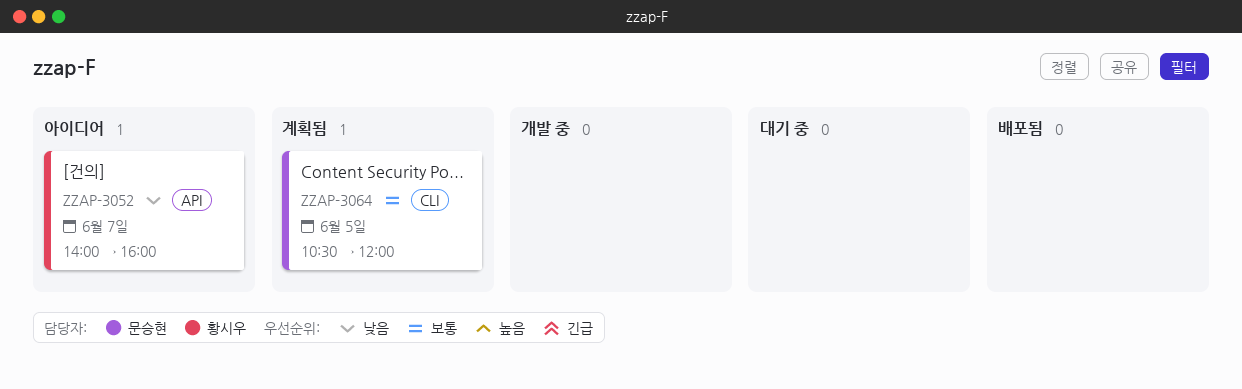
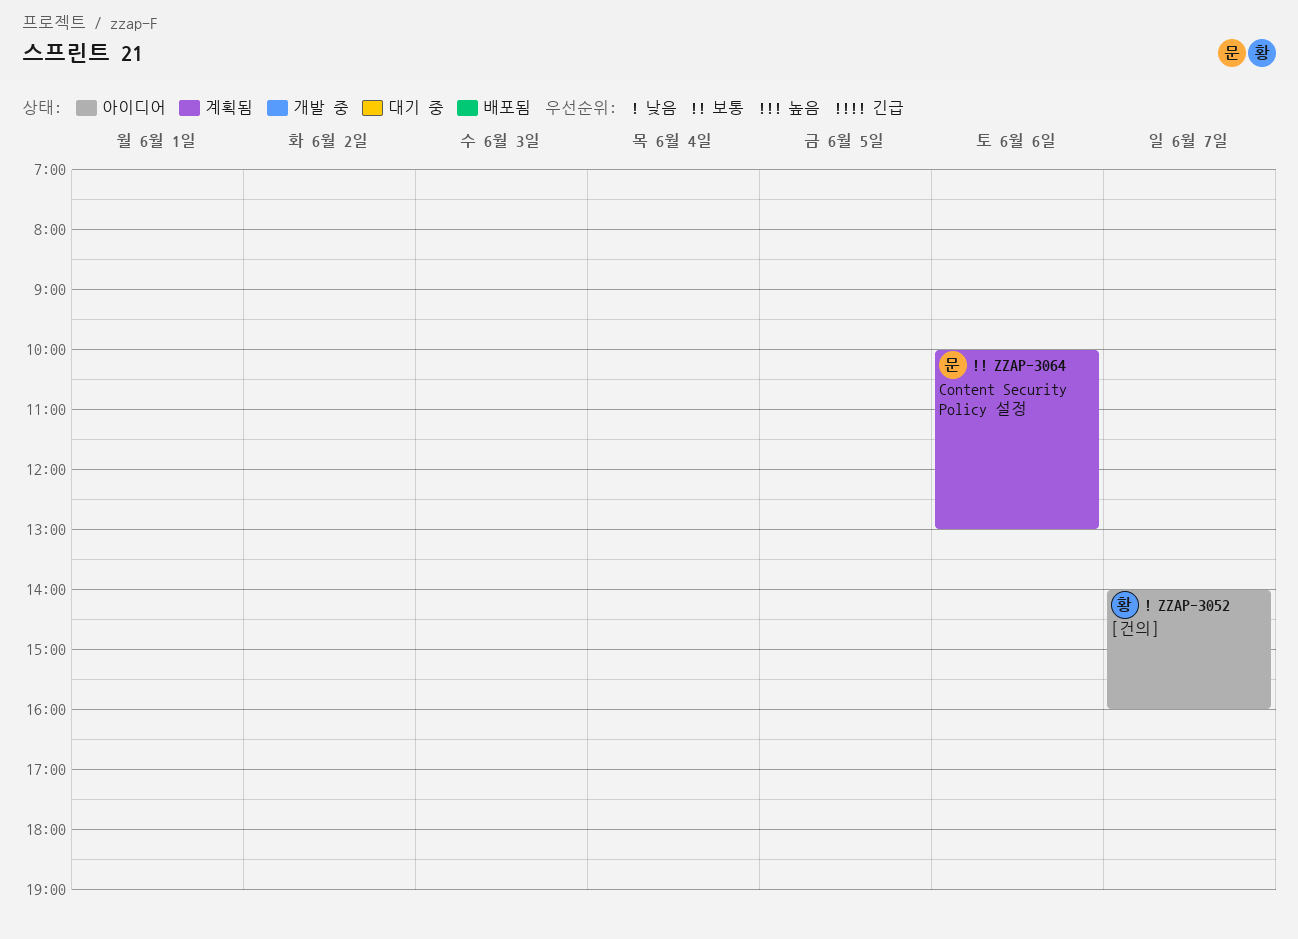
ZZAP-3064, day: Jun 5 -> Jun 6
ZZAP-3064, begins: 10:30 -> 10:00
ZZAP-3064, ends: 12:00 -> 13:00

